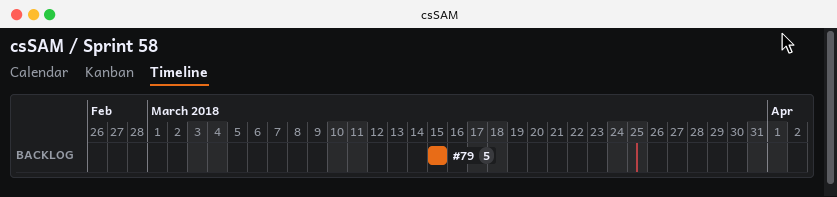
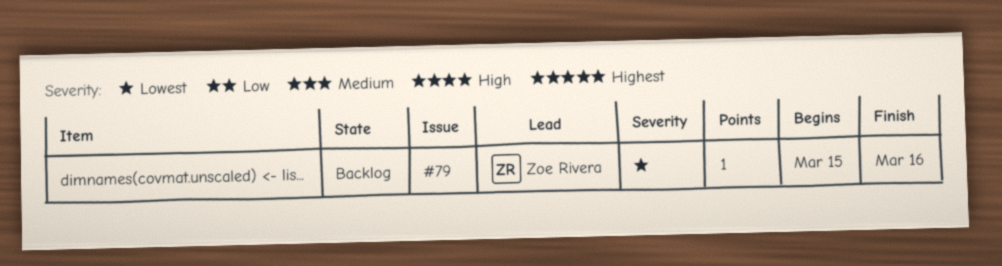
#79, estimate: 5 -> 1
#79, due: Mar 15 -> Mar 16

